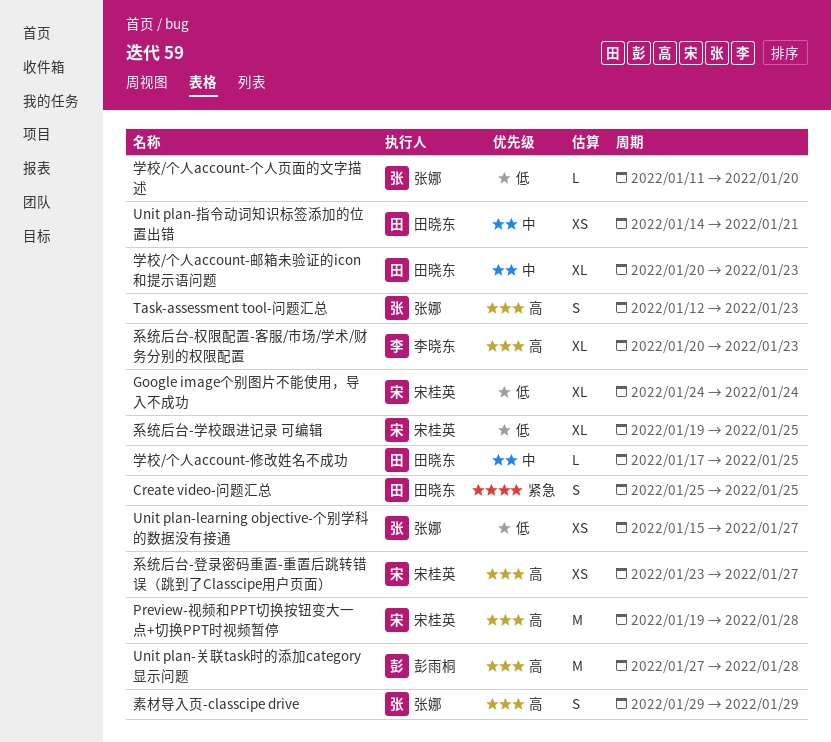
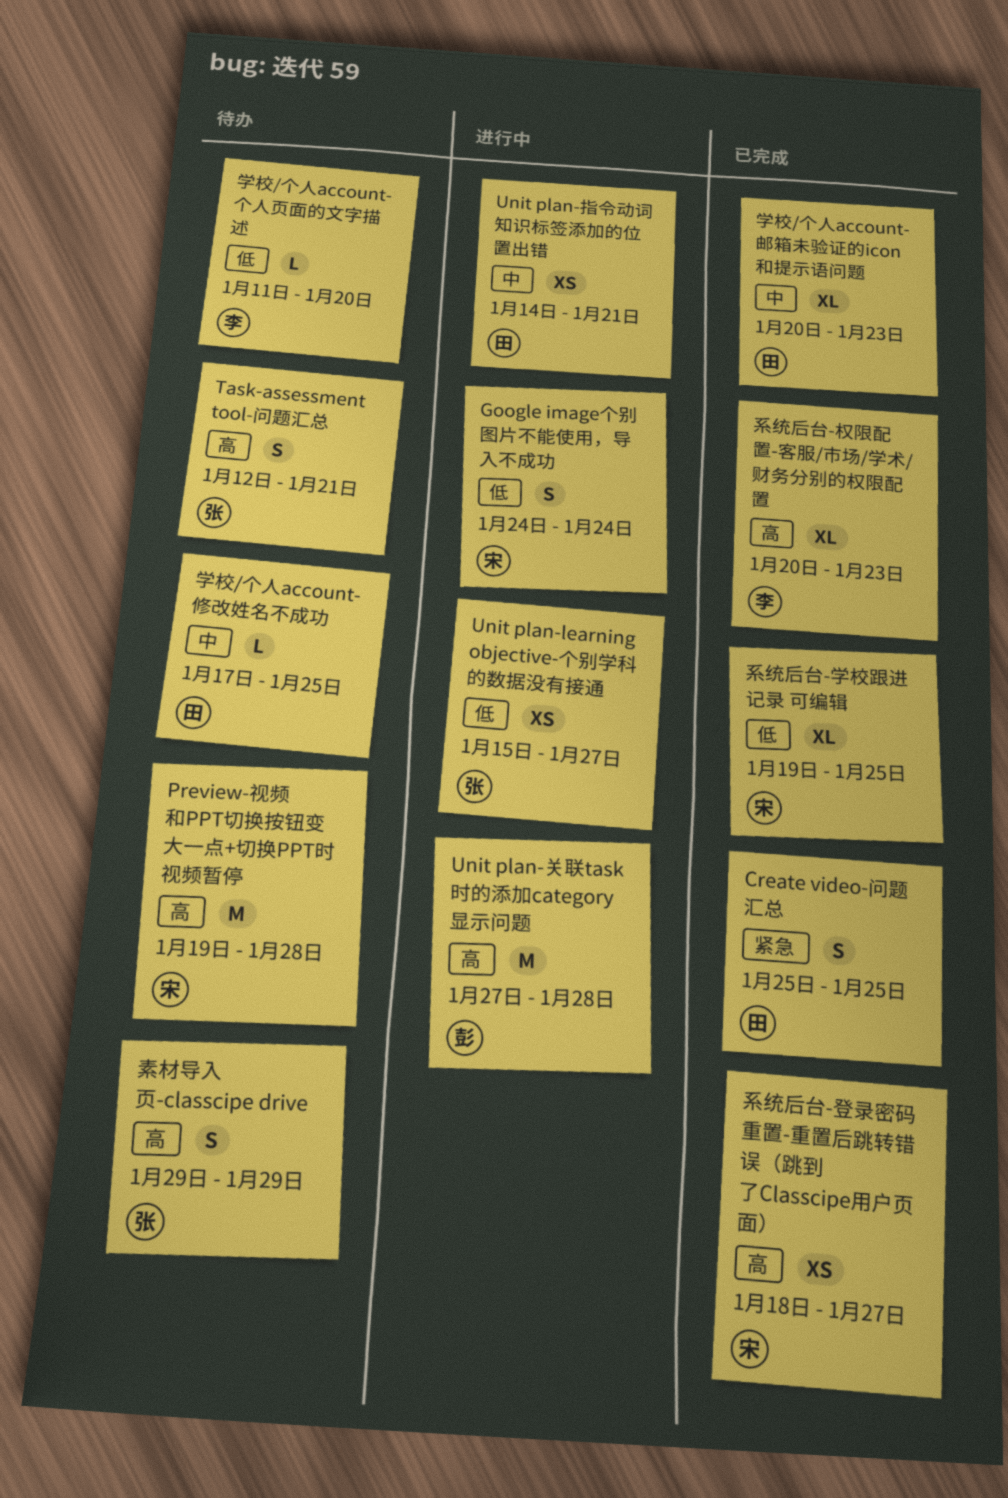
Google image个别图片不能使用，导入不成功, estimate: XL -> S
Task-assessment tool-问题汇总, due: Jan 23 -> Jan 21
学校/个人account-个人页面的文字描述, owner: 张娜 -> 李晓东
系统后台-登录密码重置-重置后跳转错误（跳到了Classcipe用户页面）, start: Jan 23 -> Jan 18

